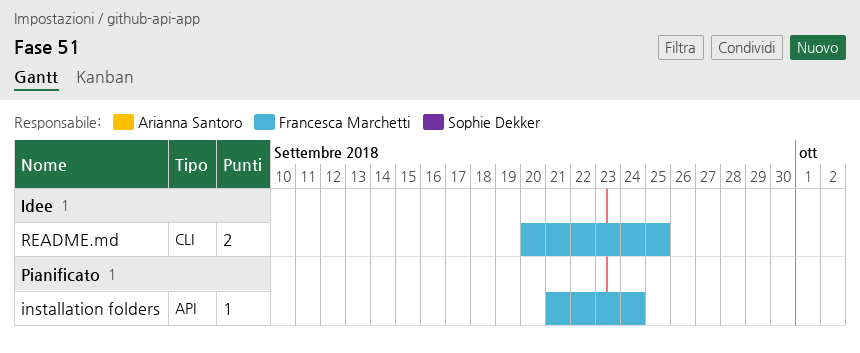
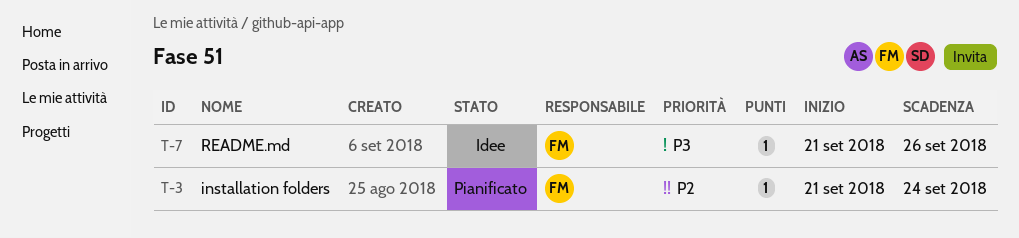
README.md, estimate: 2 -> 1
README.md, start: Sep 20 -> Sep 21
README.md, due: Sep 25 -> Sep 26

